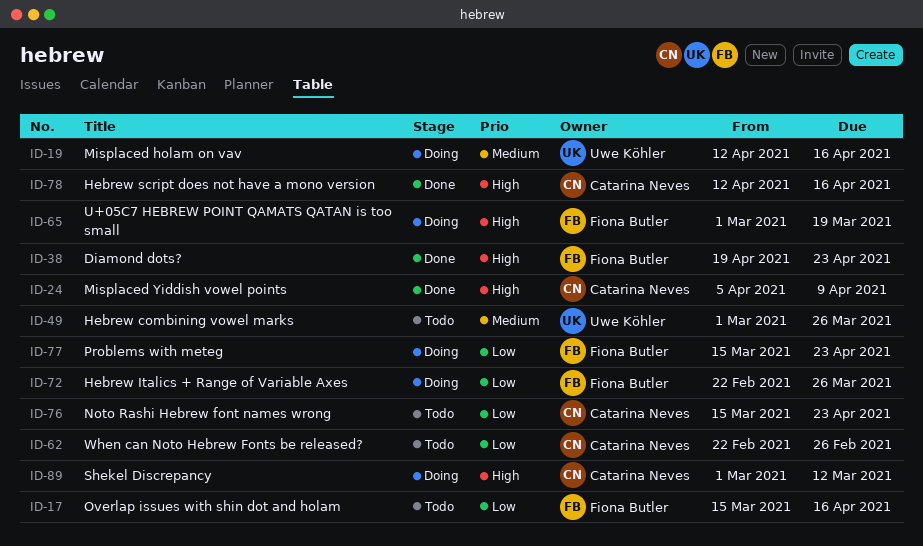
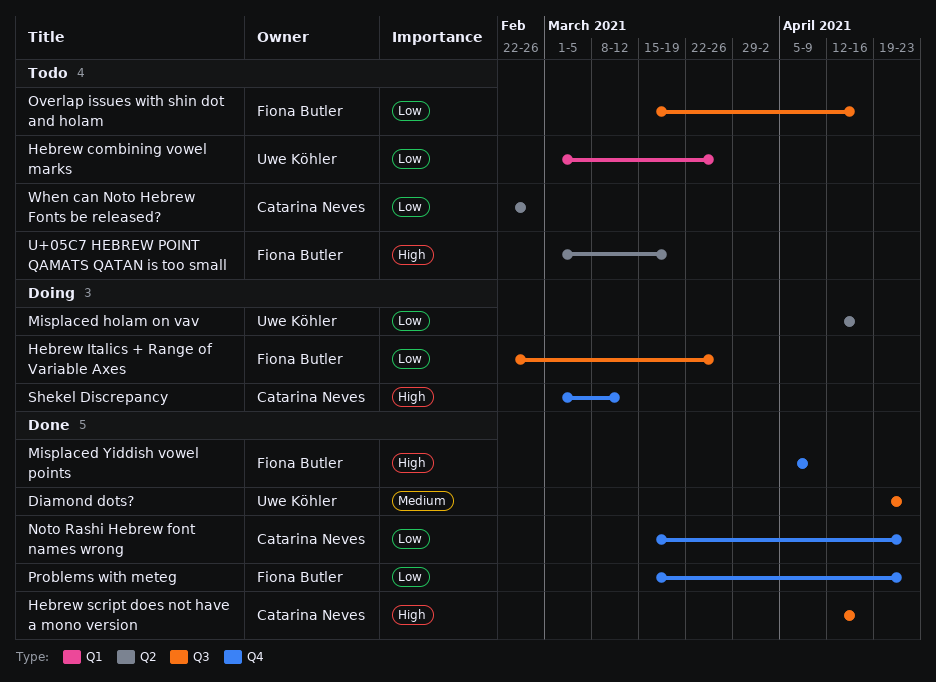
Diamond dots?, owner: Fiona Butler -> Uwe Köhler
Diamond dots?, priority: High -> Medium
Hebrew combining vowel marks, priority: Medium -> Low
Misplaced holam on vav, priority: Medium -> Low
Misplaced Yiddish vowel points, owner: Catarina Neves -> Fiona Butler
Noto Rashi Hebrew font names wrong, status: Todo -> Done
Problems with meteg, status: Doing -> Done
U+05C7 HEBREW POINT QAMATS QATAN is too small, status: Doing -> Todo

